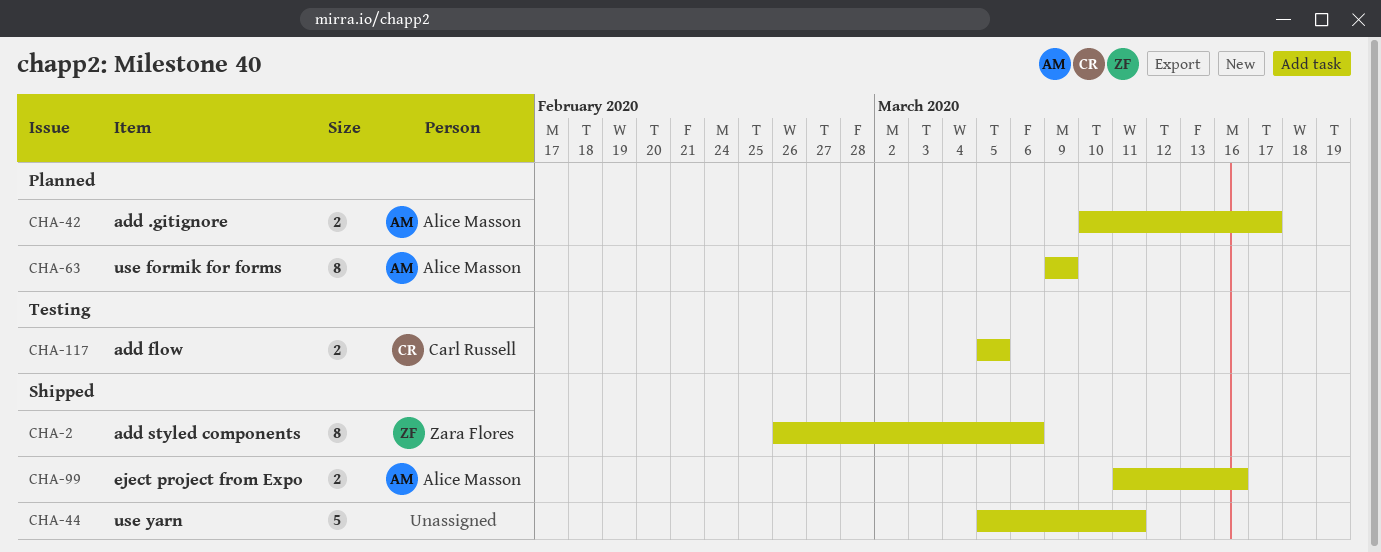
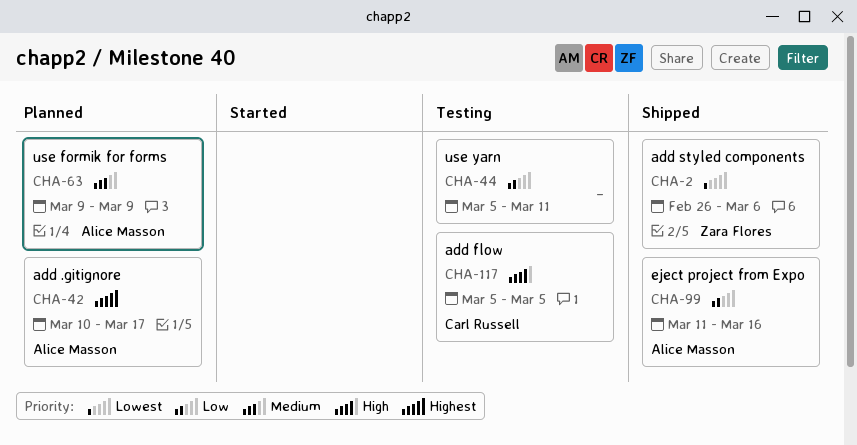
CHA-44, status: Shipped -> Testing

